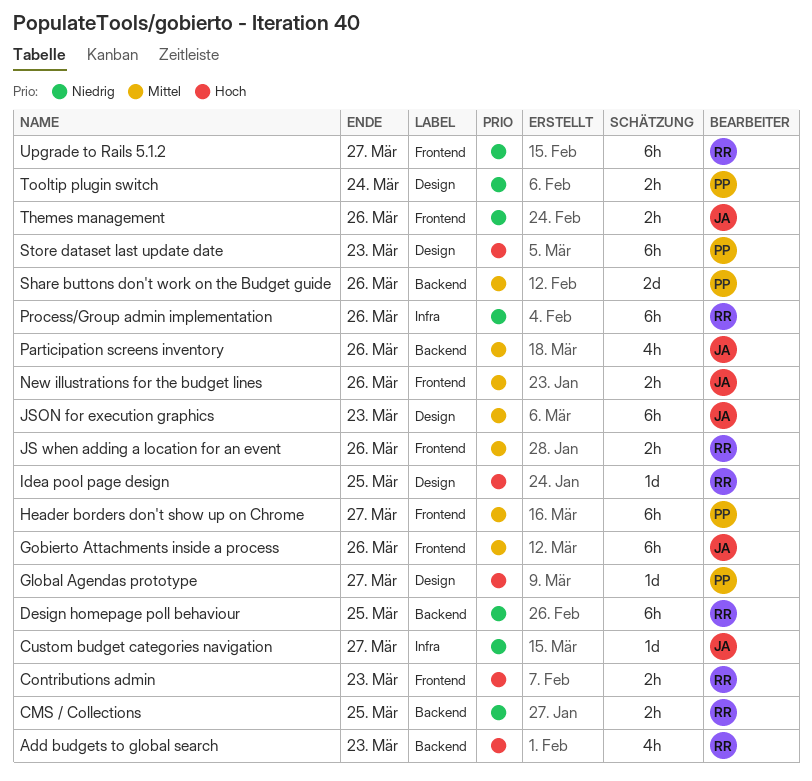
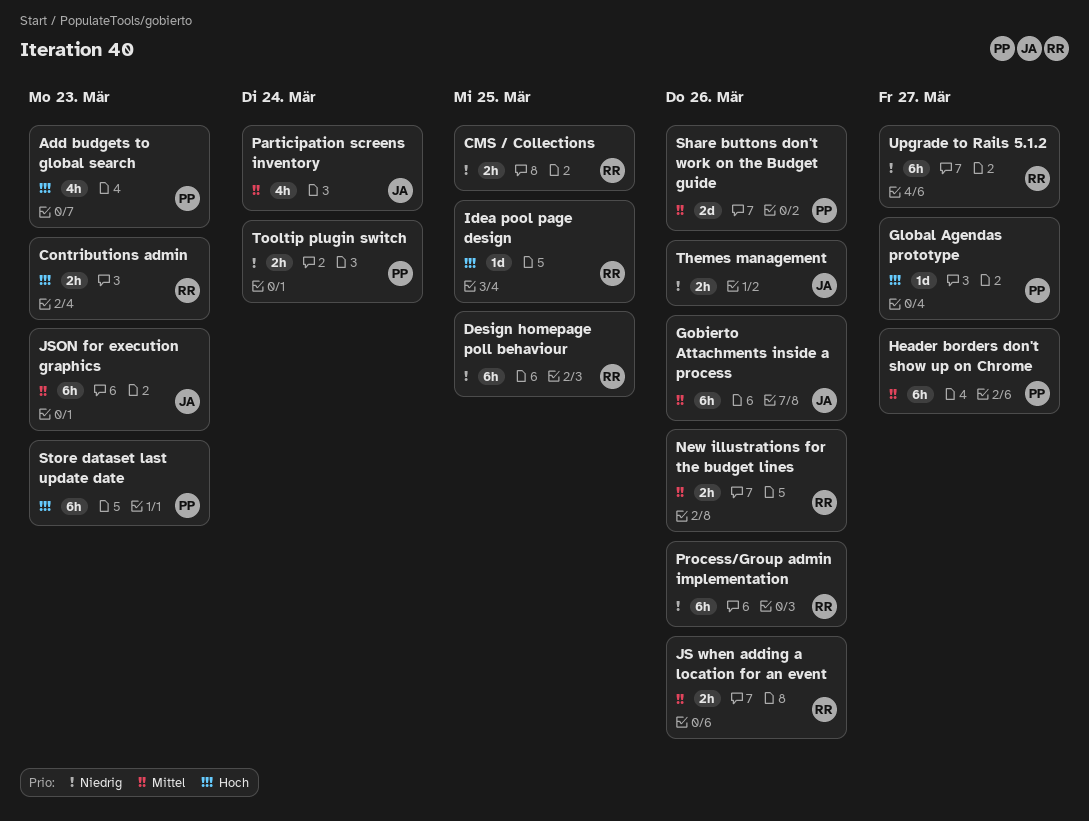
Add budgets to global search, owner: RR -> PP
Custom budget categories navigation: present -> none
New illustrations for the budget lines, owner: JA -> RR
Participation screens inventory, due: Mar 26 -> Mar 24

